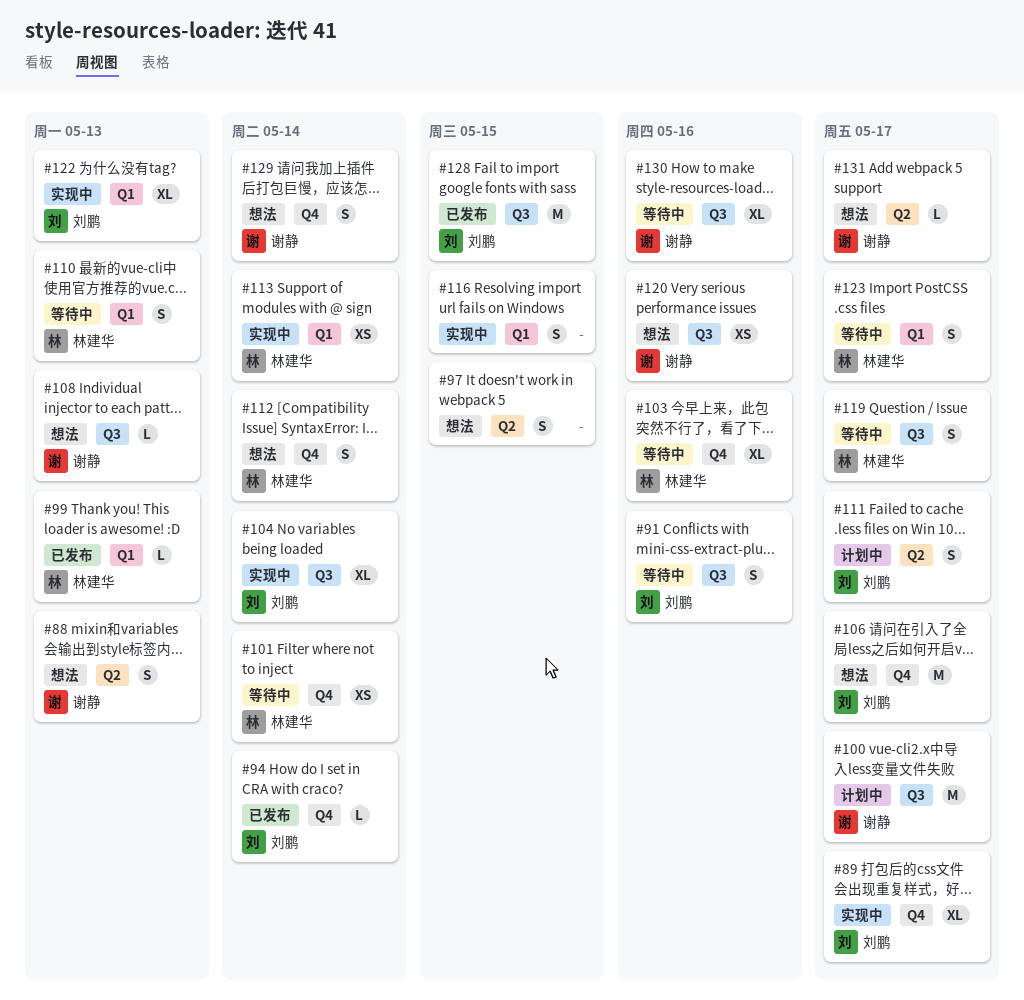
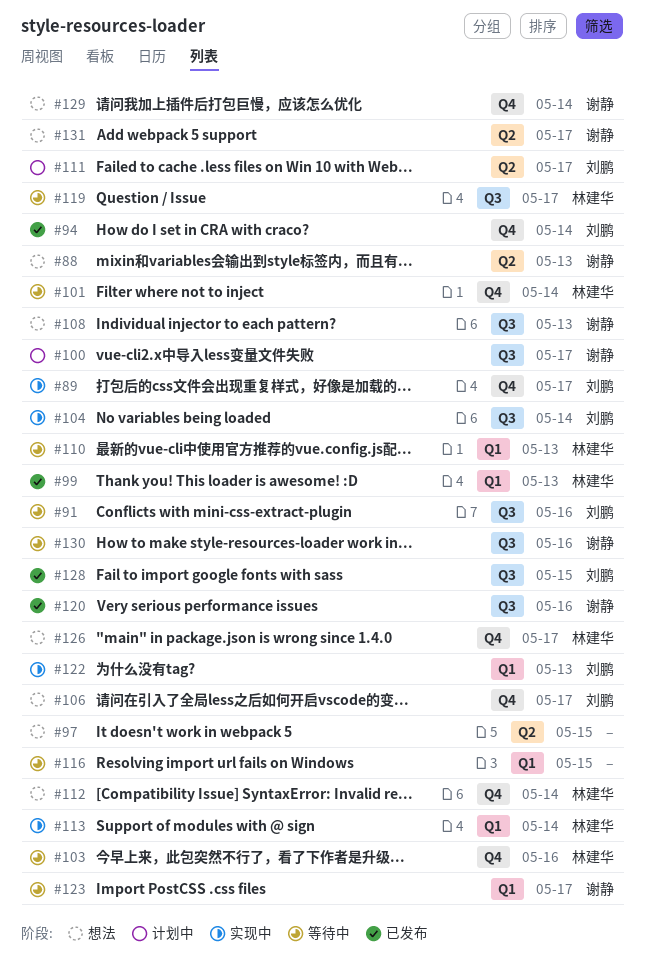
#116, status: 实现中 -> 等待中
#120, status: 想法 -> 已发布
#123, owner: 林建华 -> 谢静
#126: none -> present

